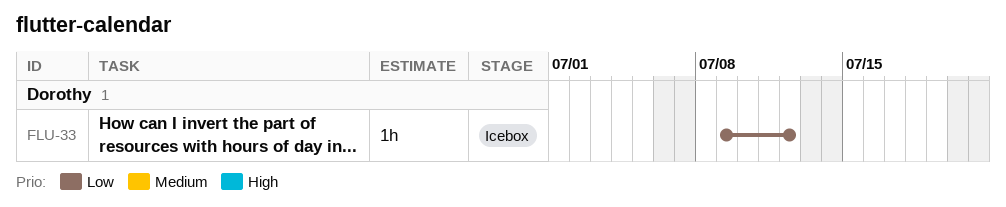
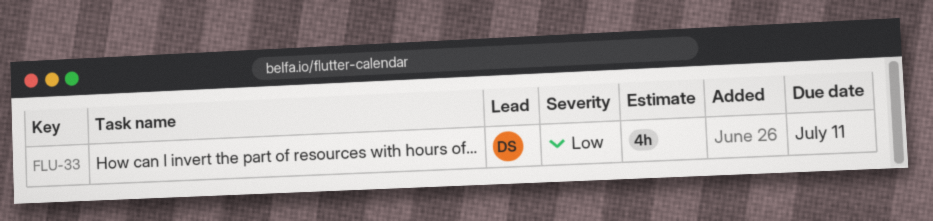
FLU-33, estimate: 1h -> 4h
FLU-33, due: Jul 12 -> Jul 11

